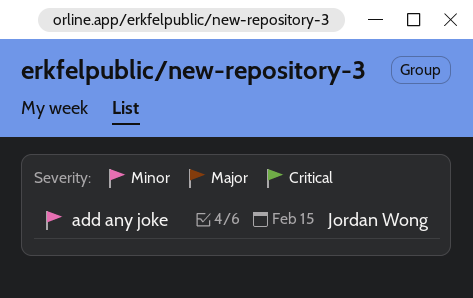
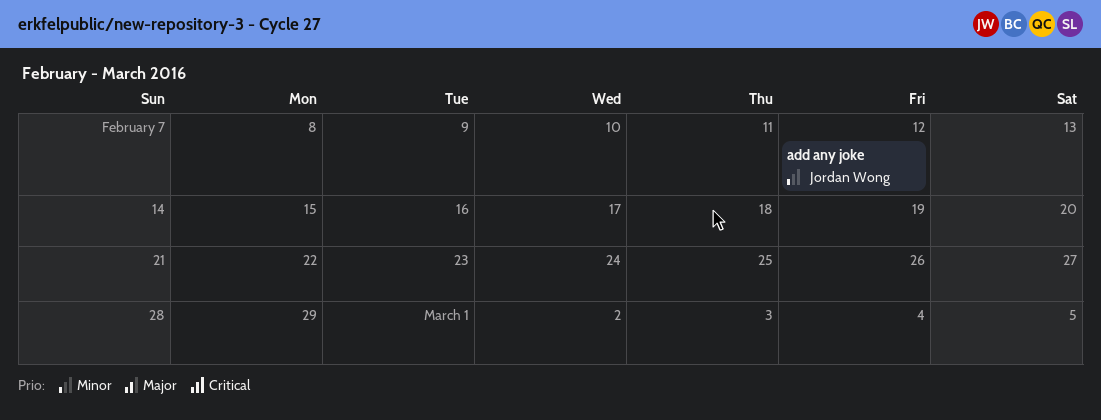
add any joke, due: Feb 15 -> Feb 12

